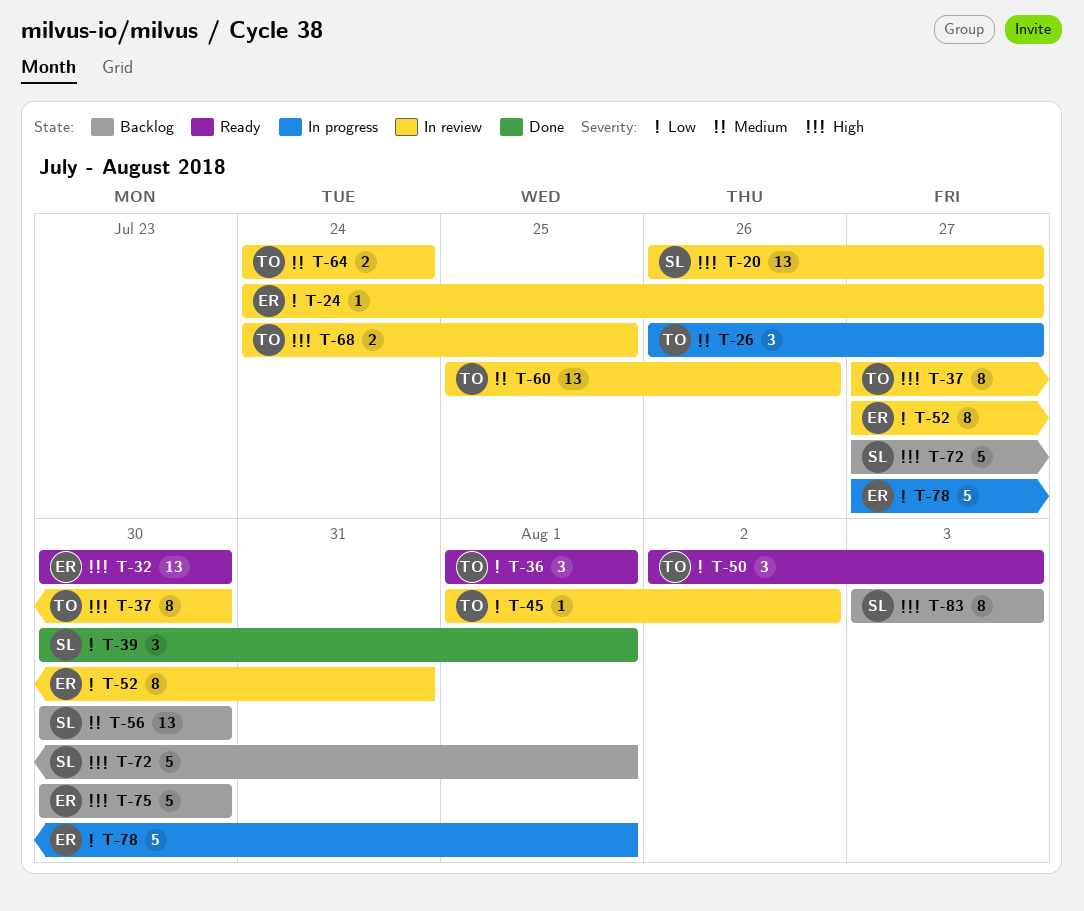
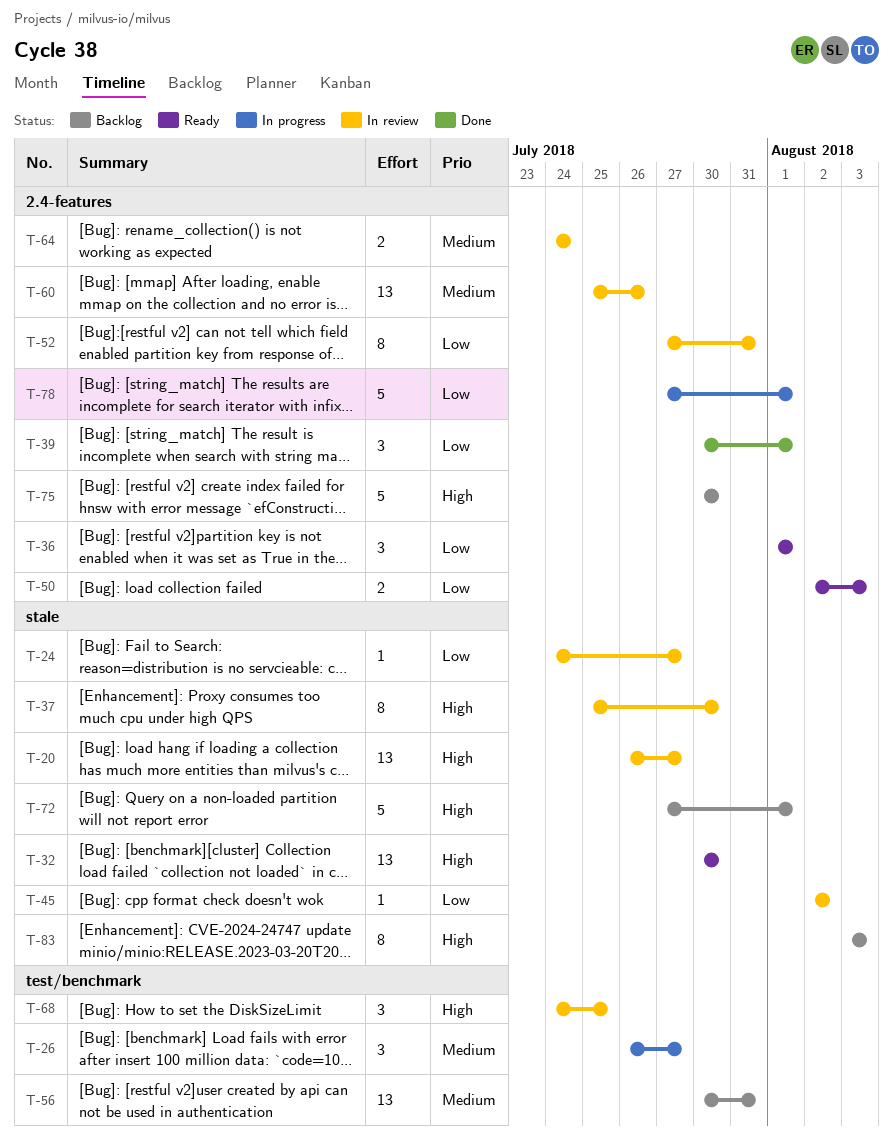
T-37, start: Jul 27 -> Jul 25
T-45, start: Aug 1 -> Aug 2
T-50, estimate: 3 -> 2
T-56, due: Jul 30 -> Jul 31
T-68, estimate: 2 -> 3

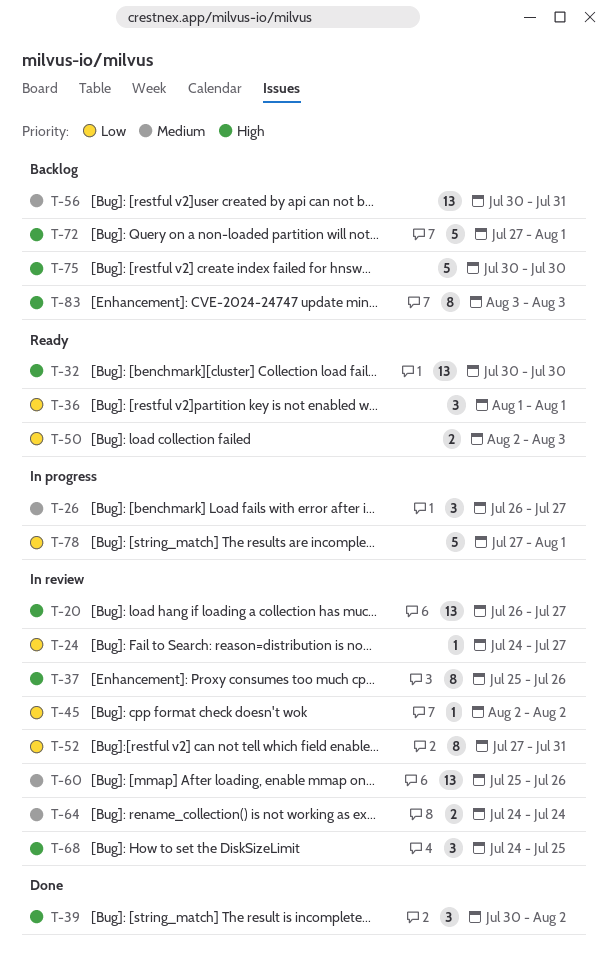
T-37, due: Jul 30 -> Jul 26
T-39, priority: Low -> High
T-39, due: Aug 1 -> Aug 2

